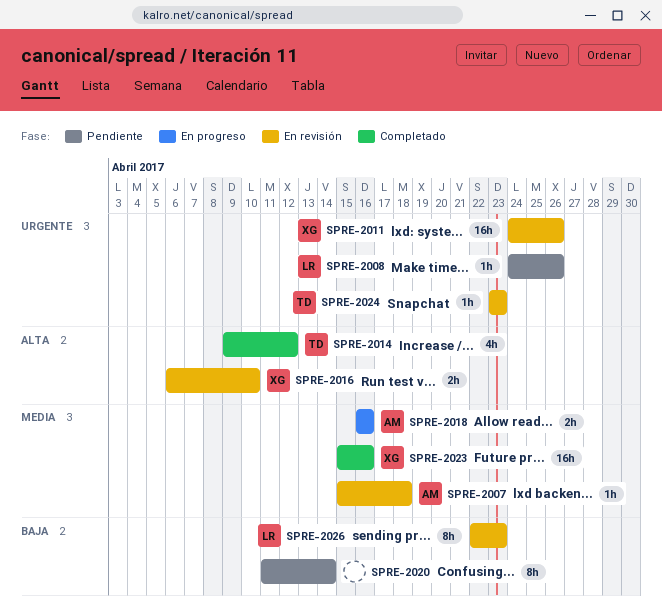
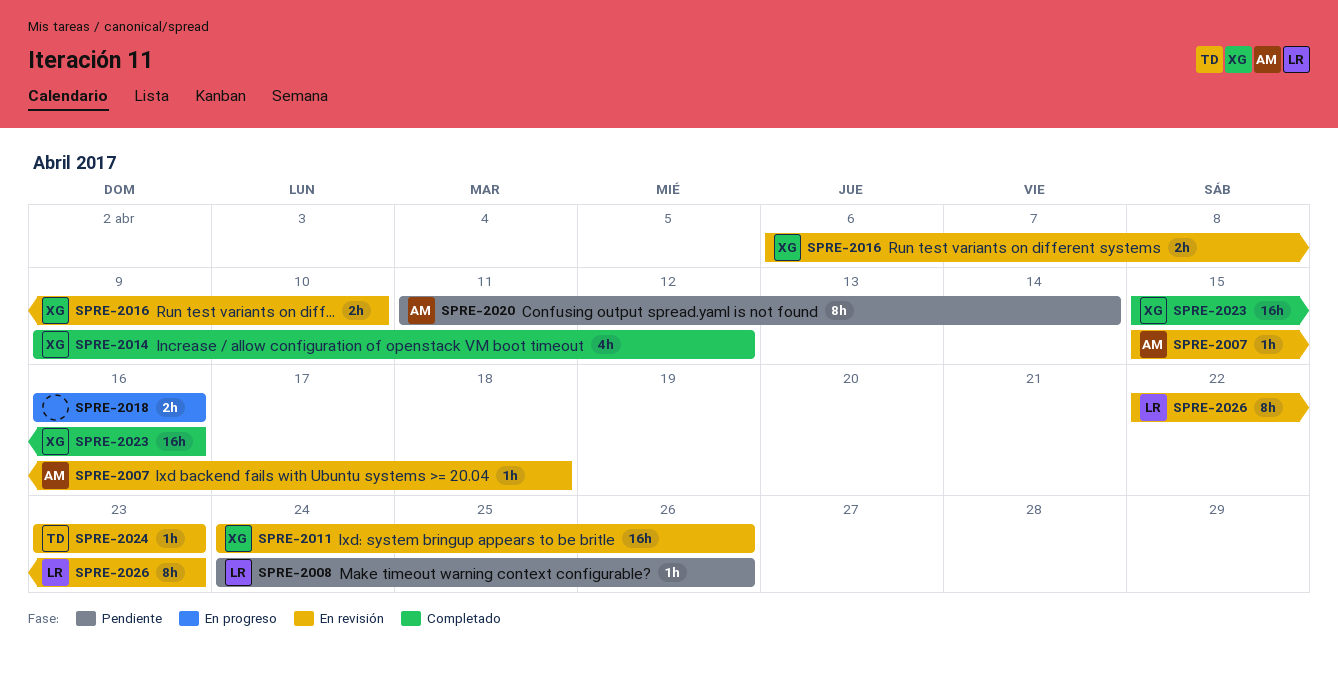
SPRE-2014, owner: TD -> XG
SPRE-2018, owner: AM -> none
SPRE-2020, owner: none -> AM

